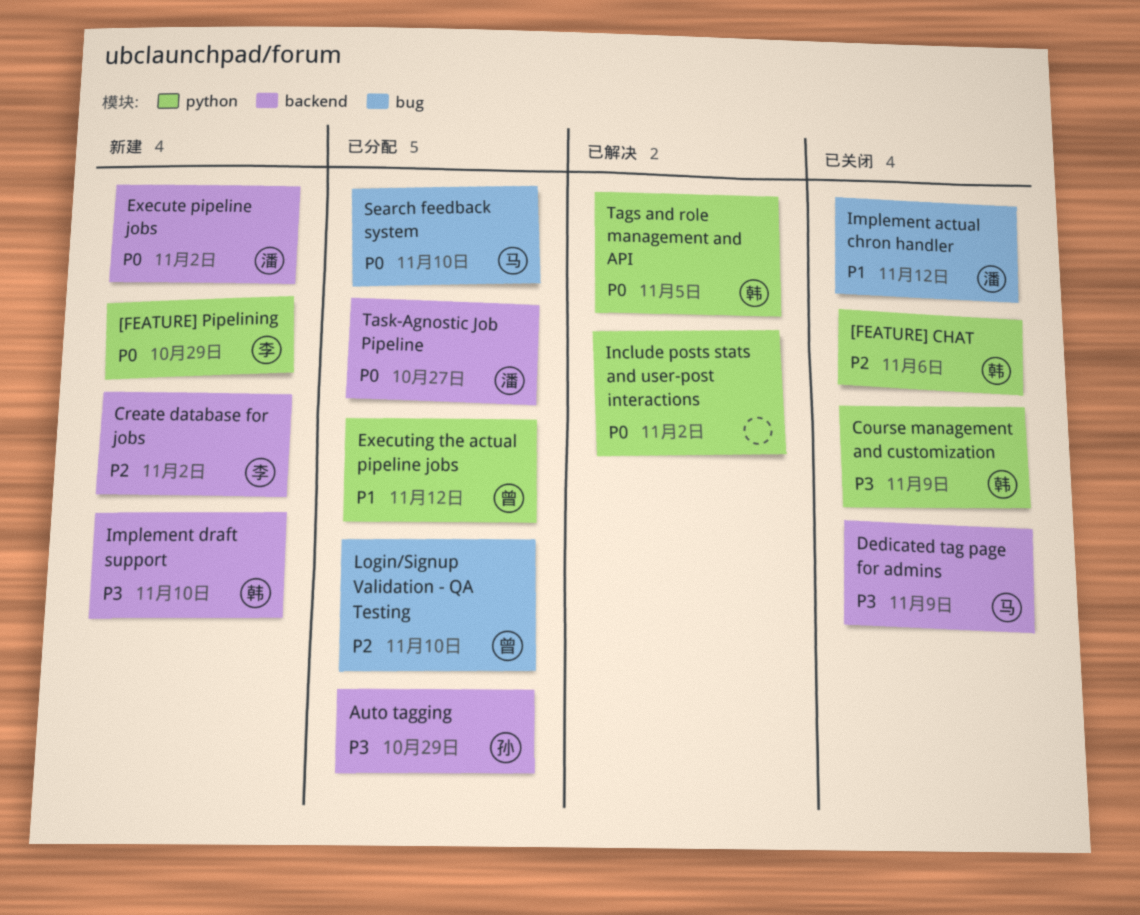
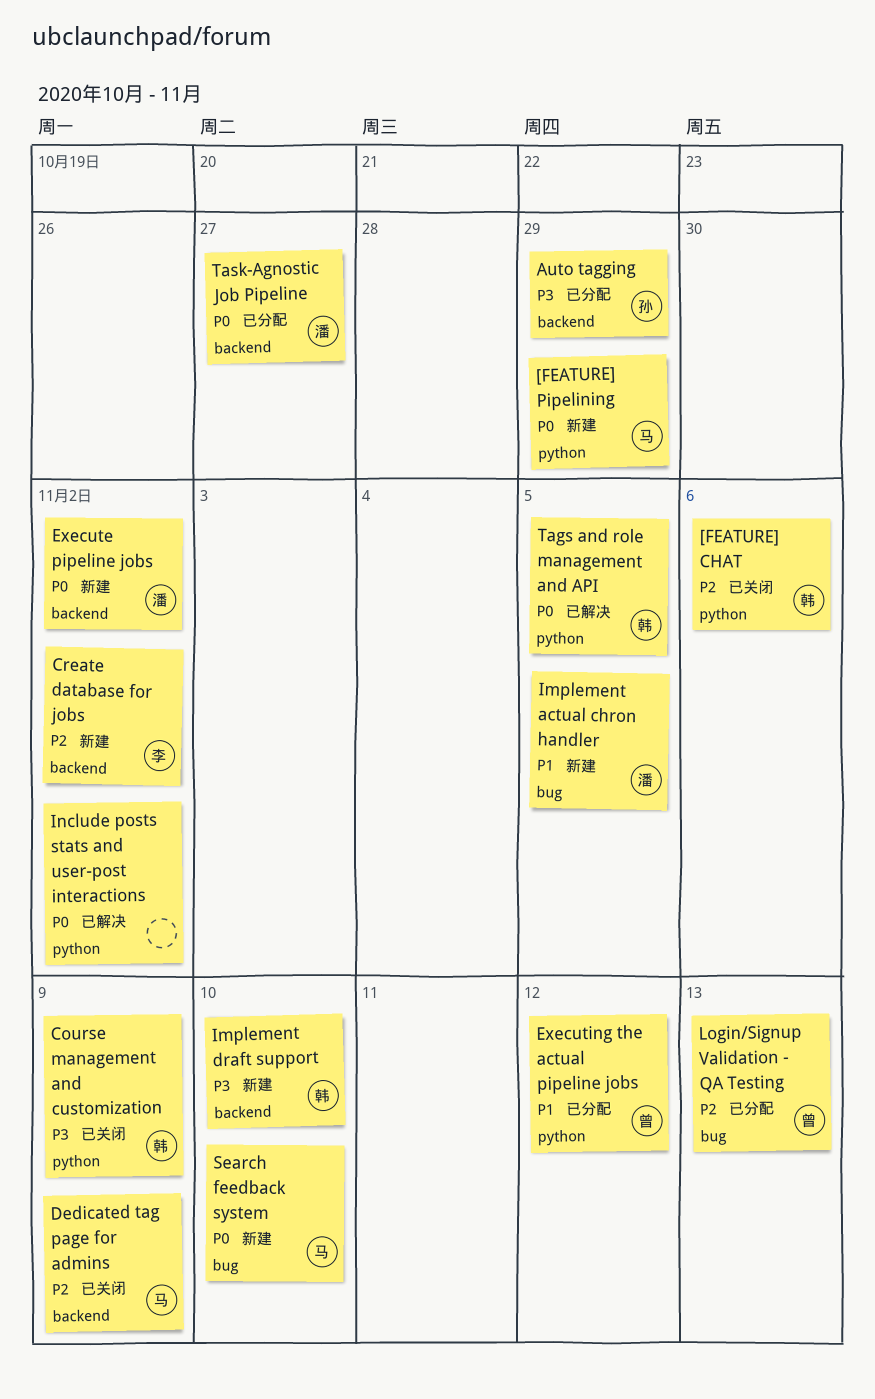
[FEATURE] Pipelining, owner: 李 -> 马
Dedicated tag page for admins, priority: P3 -> P2
Implement actual chron handler, status: 已关闭 -> 新建
Implement actual chron handler, due: Nov 12 -> Nov 5
Login/Signup Validation - QA Testing, due: Nov 10 -> Nov 13
Search feedback system, status: 已分配 -> 新建

